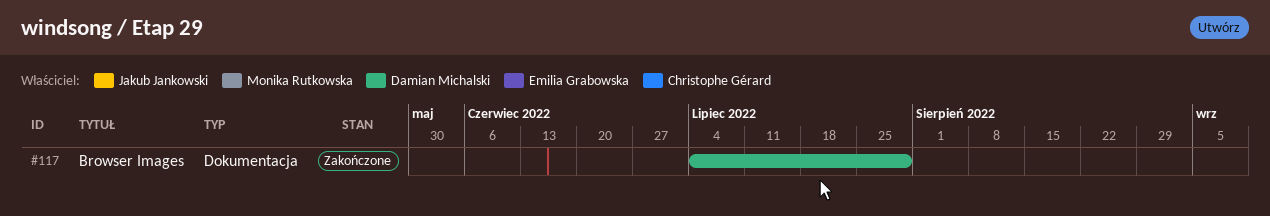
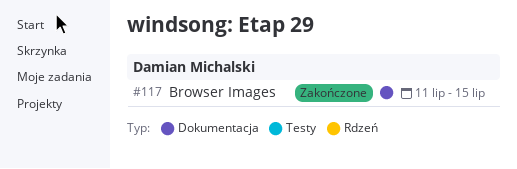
#117, start: Jul 4 -> Jul 11
#117, due: Jul 29 -> Jul 15

